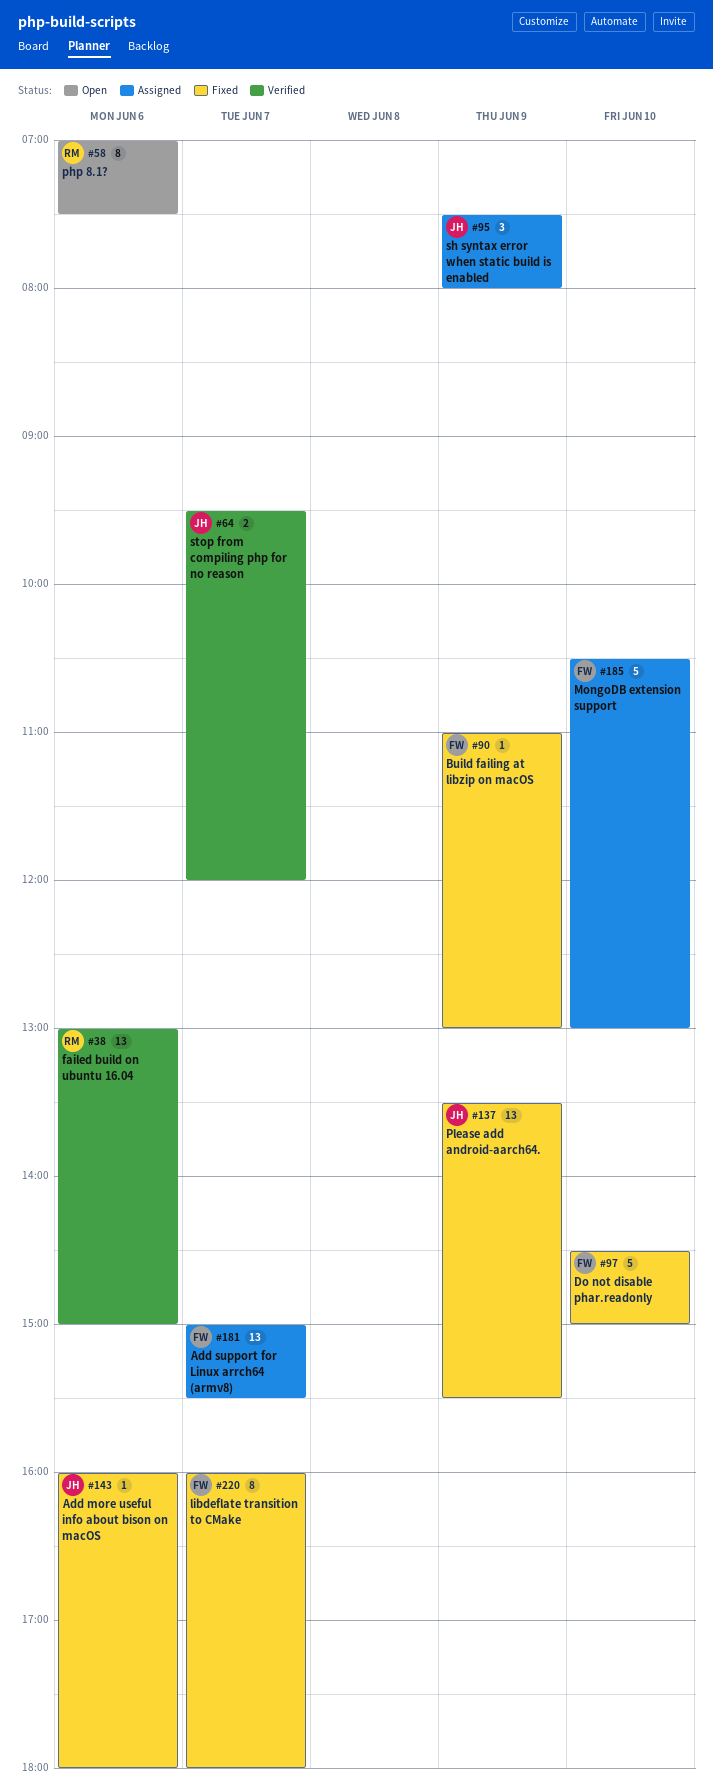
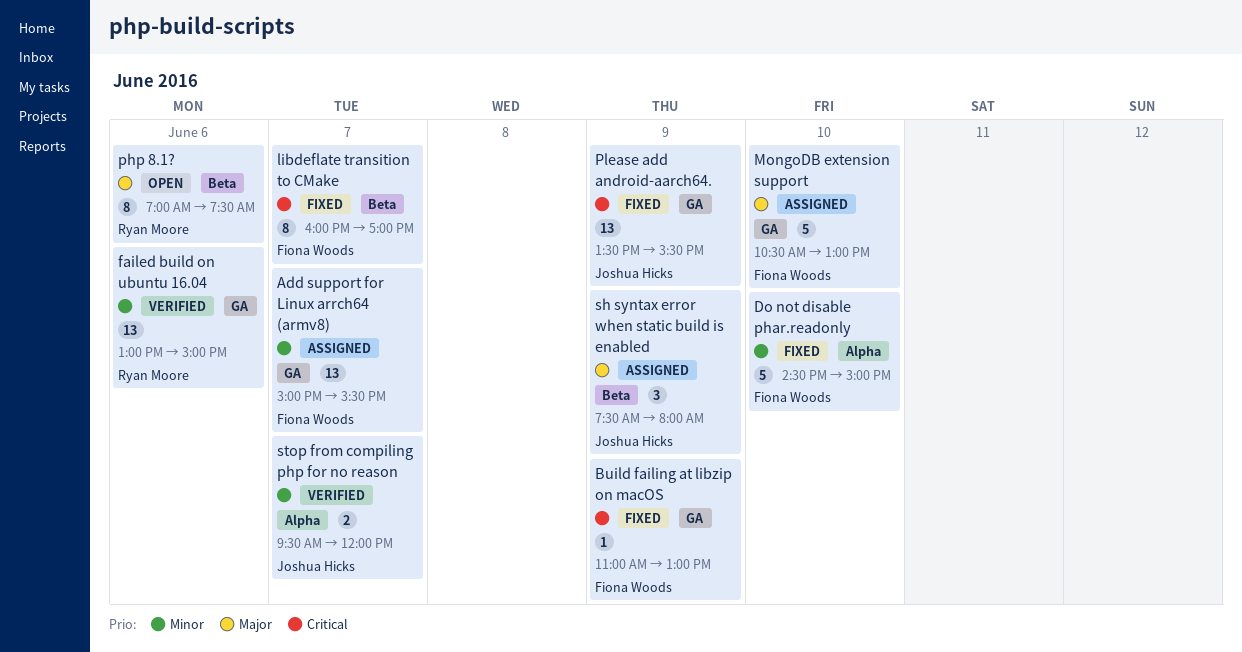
Add more useful info about bison on macOS: present -> none
libdeflate transition to CMake, ends: 18:00 -> 17:00

